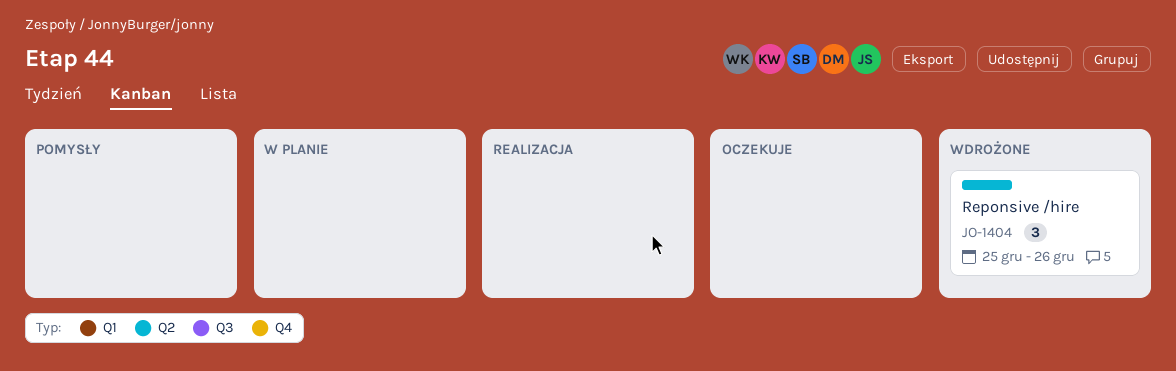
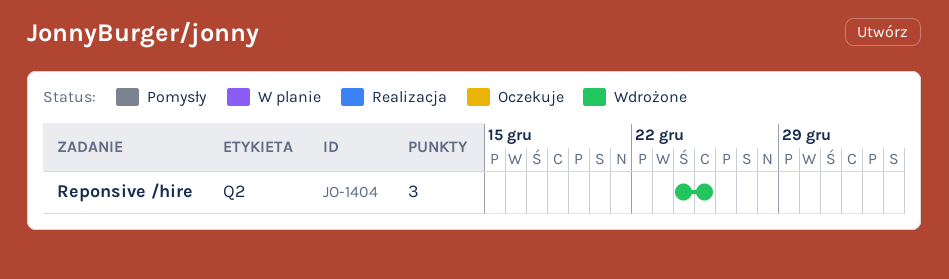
JO-1404, start: Dec 25 -> Dec 24
JO-1404, due: Dec 26 -> Dec 25

